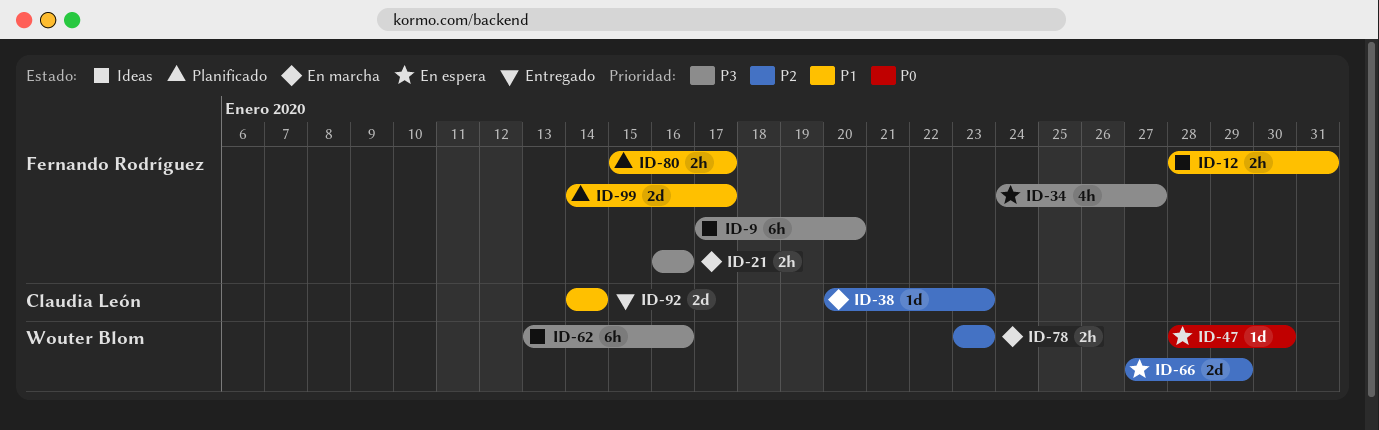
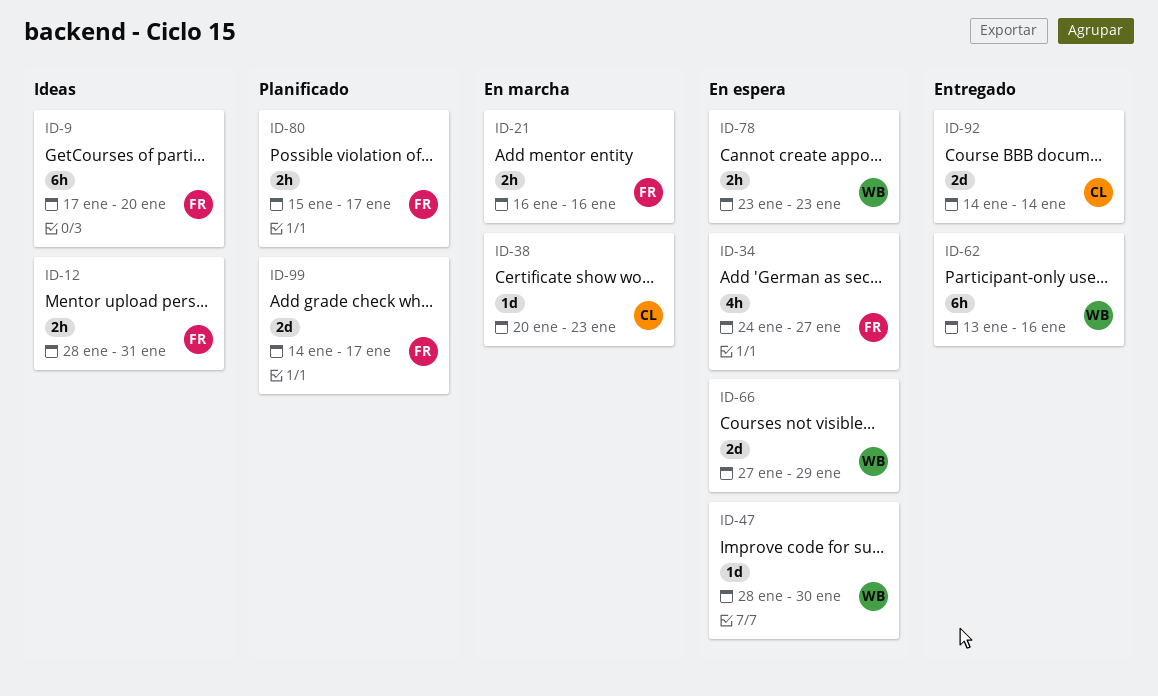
ID-62, status: Ideas -> Entregado
ID-78, status: En marcha -> En espera

